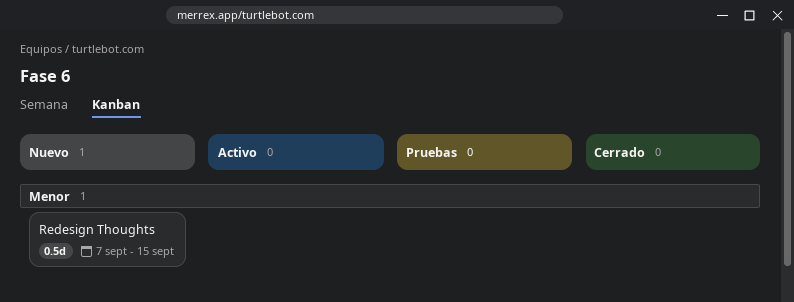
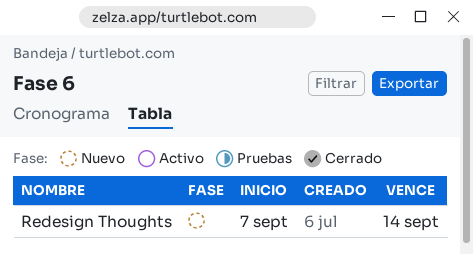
Redesign Thoughts, due: Sep 15 -> Sep 14

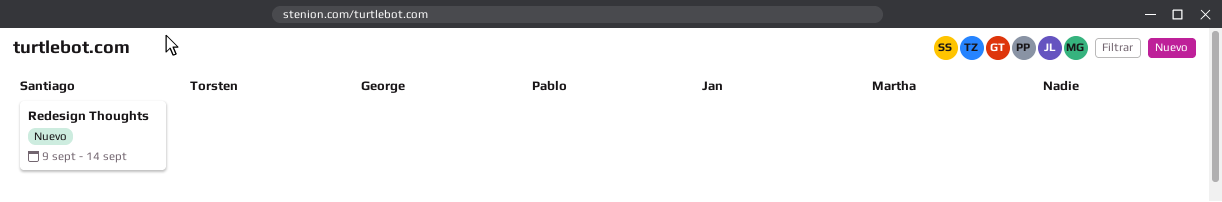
Redesign Thoughts, start: Sep 7 -> Sep 9

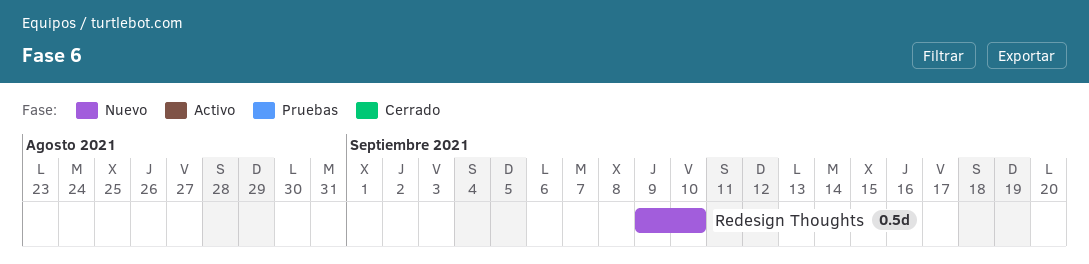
Redesign Thoughts, due: Sep 14 -> Sep 10

